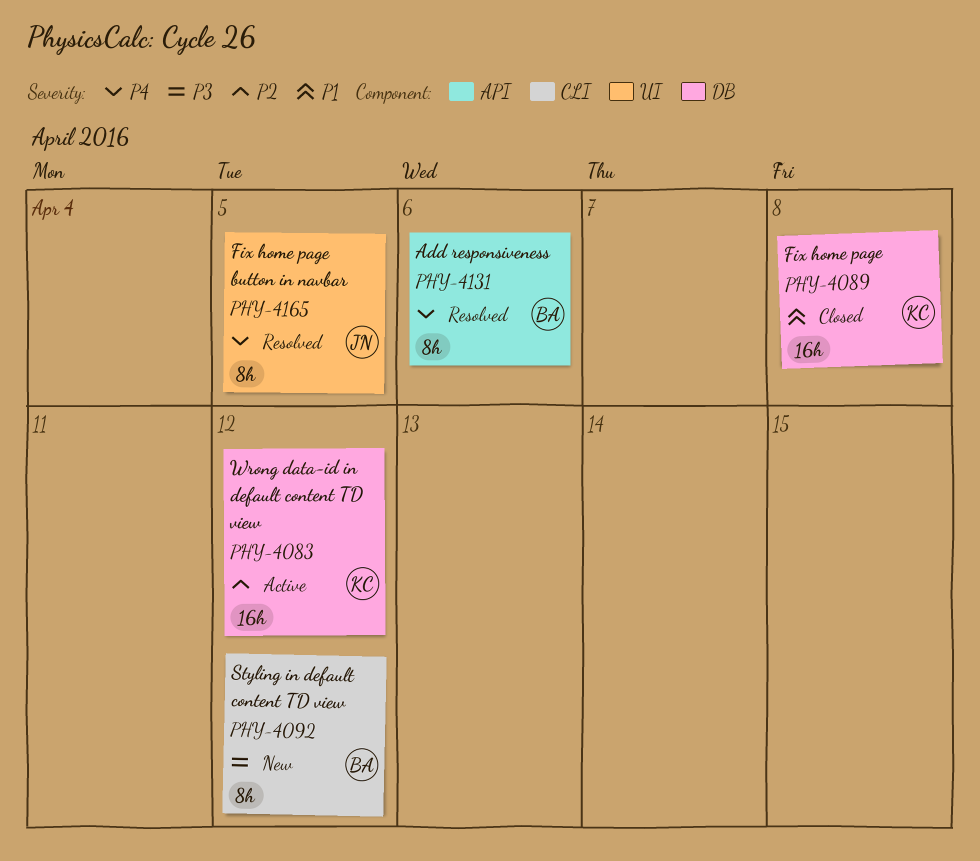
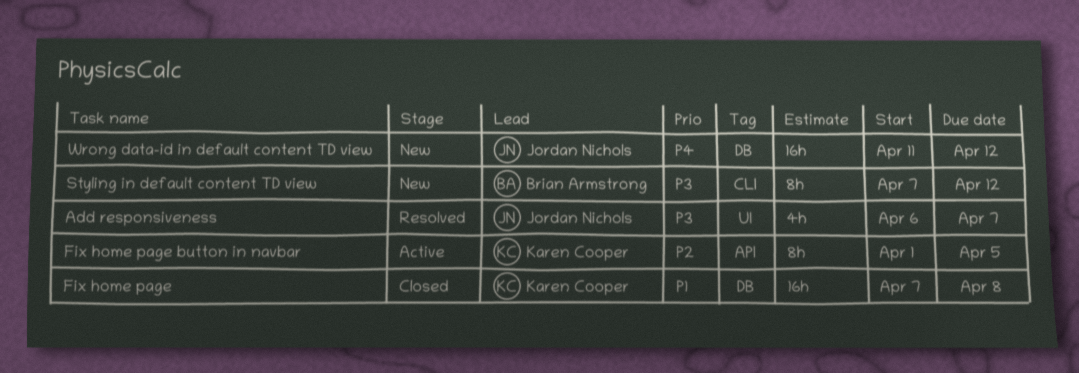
Add responsiveness, owner: Brian Armstrong -> Jordan Nichols
Add responsiveness, priority: P4 -> P3
Add responsiveness, label: API -> UI
Add responsiveness, estimate: 8h -> 4h
Add responsiveness, due: Apr 6 -> Apr 7
Fix home page button in navbar, status: Resolved -> Active
Fix home page button in navbar, owner: Jordan Nichols -> Karen Cooper
Fix home page button in navbar, priority: P4 -> P2
Fix home page button in navbar, label: UI -> API
Wrong data-id in default content TD view, status: Active -> New
Wrong data-id in default content TD view, owner: Karen Cooper -> Jordan Nichols
Wrong data-id in default content TD view, priority: P2 -> P4

